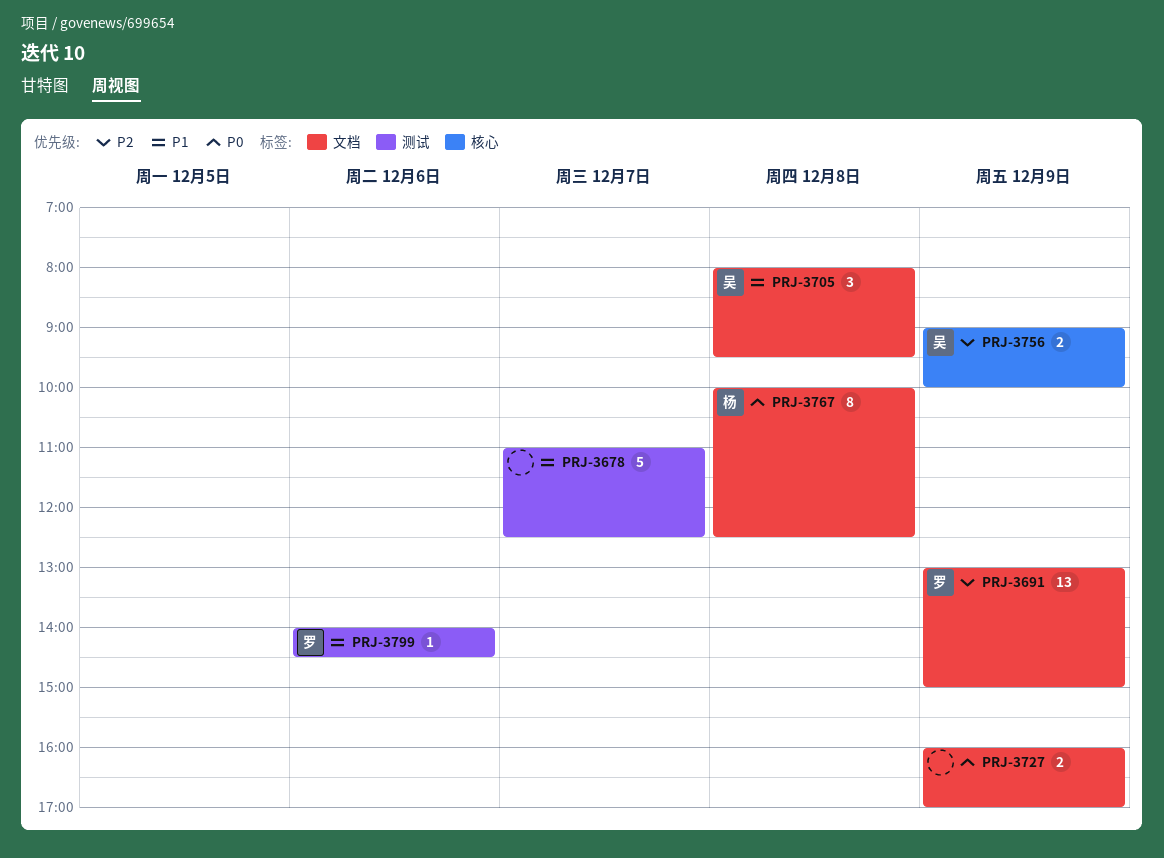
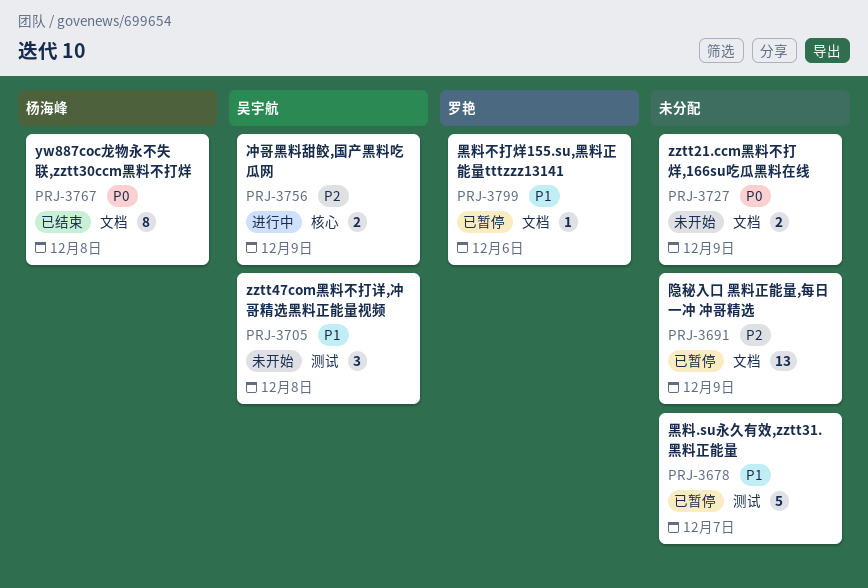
PRJ-3691, owner: 罗艳 -> none
PRJ-3705, label: 文档 -> 测试
PRJ-3799, label: 测试 -> 文档

